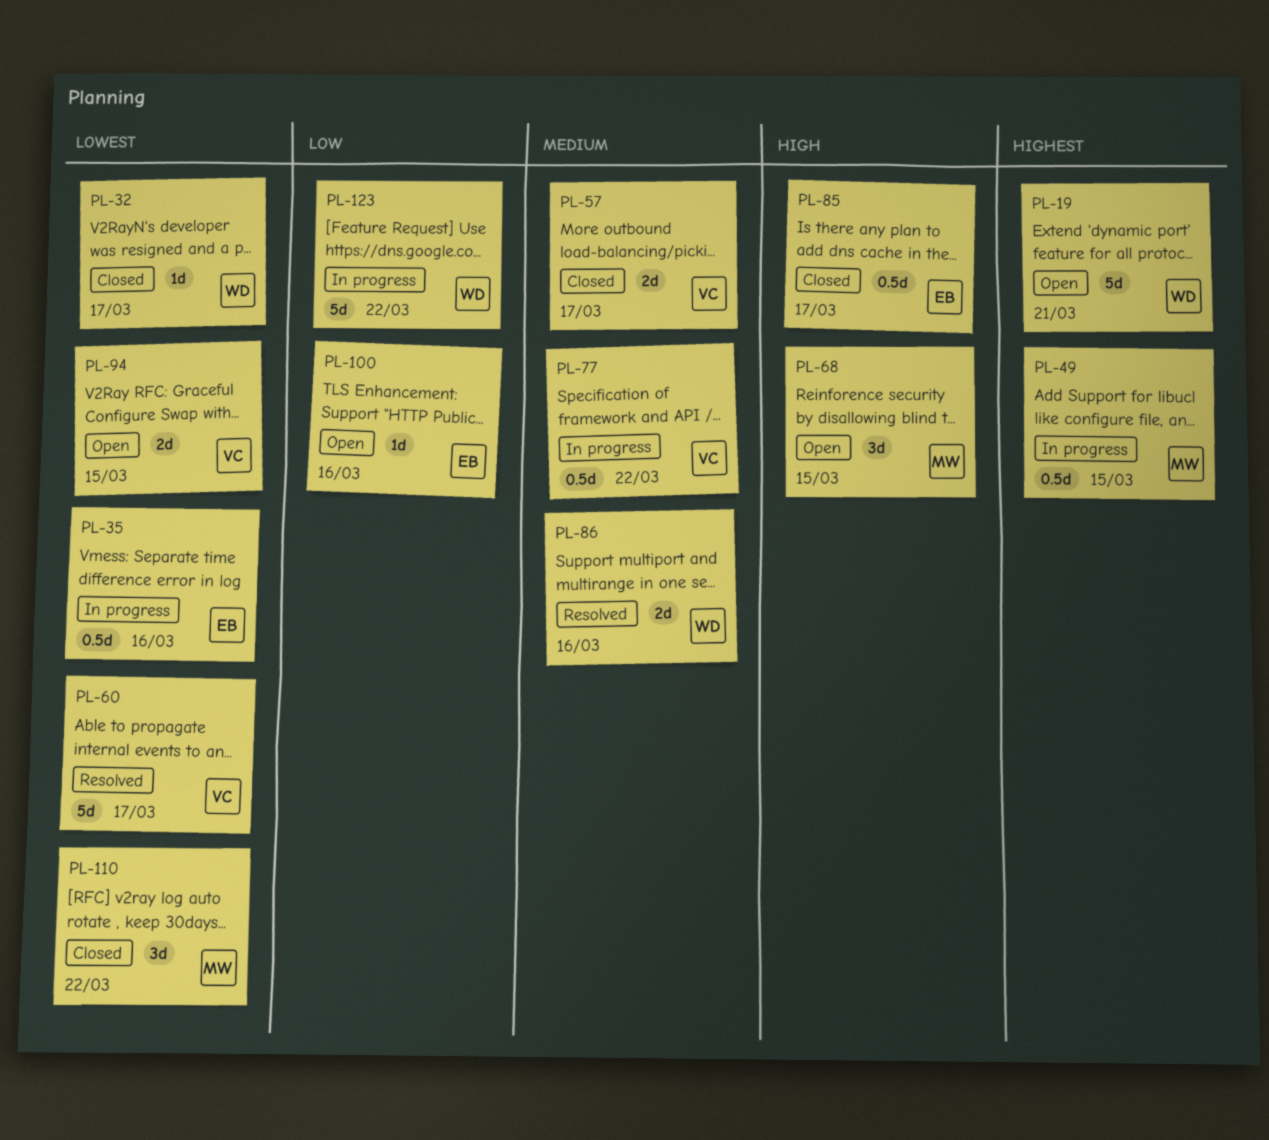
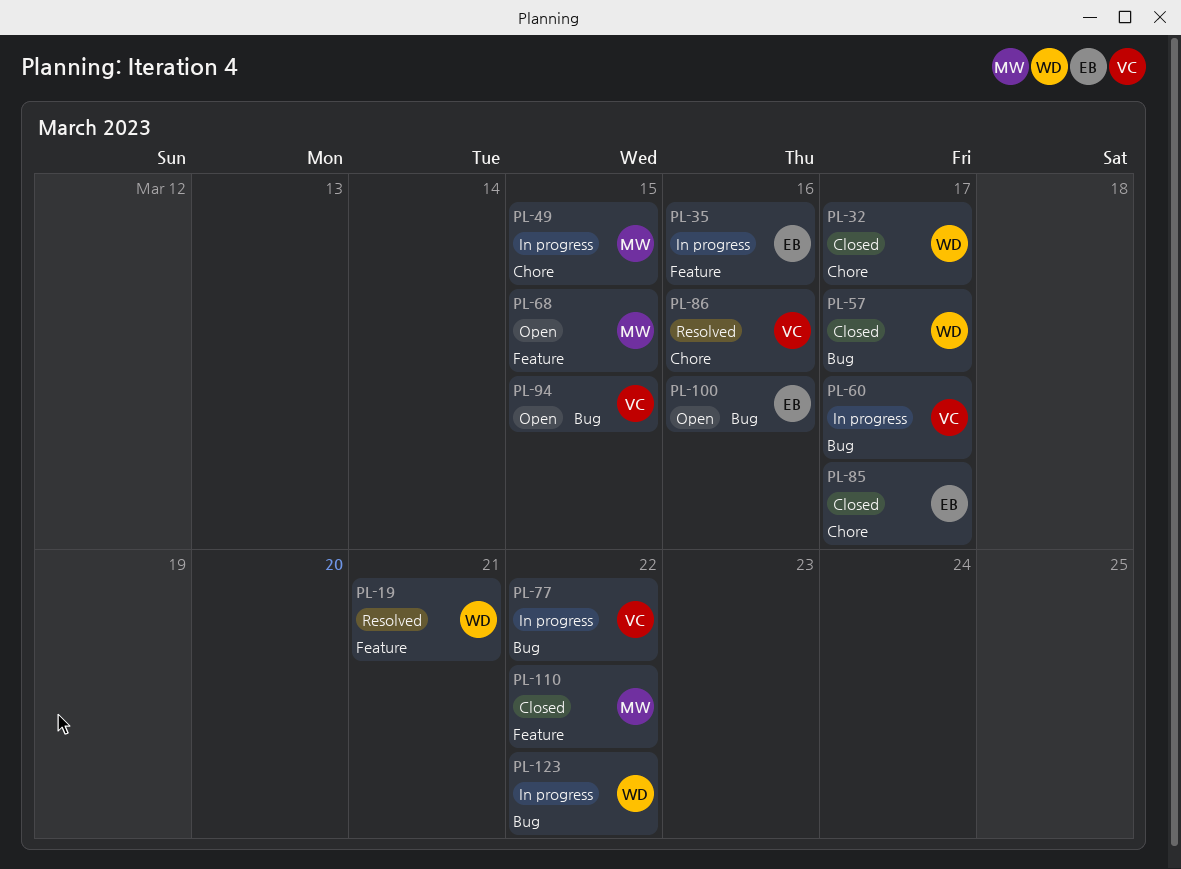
PL-19, status: Open -> Resolved
PL-57, owner: VC -> WD
PL-60, status: Resolved -> In progress
PL-86, owner: WD -> VC

